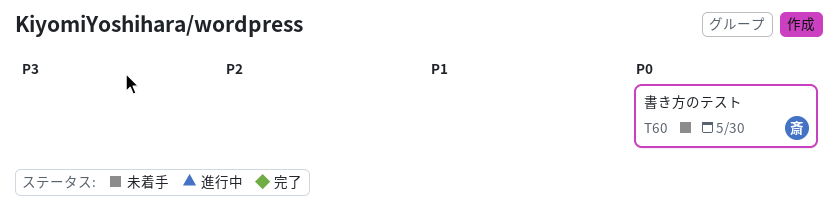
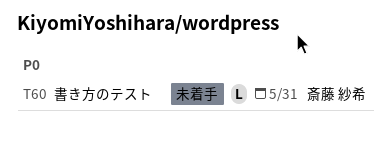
T60, due: May 30 -> May 31

